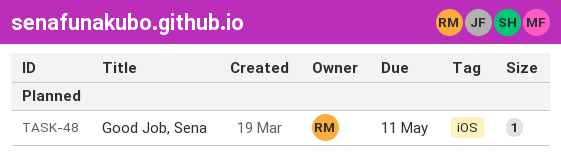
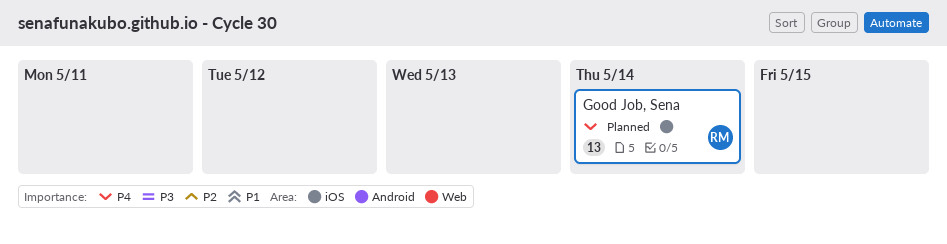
Good Job, Sena, estimate: 1 -> 13
Good Job, Sena, due: May 11 -> May 14

